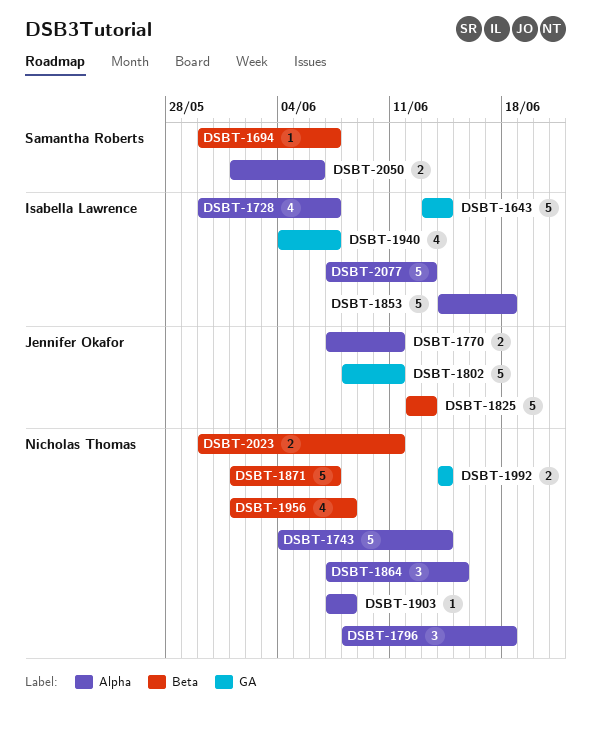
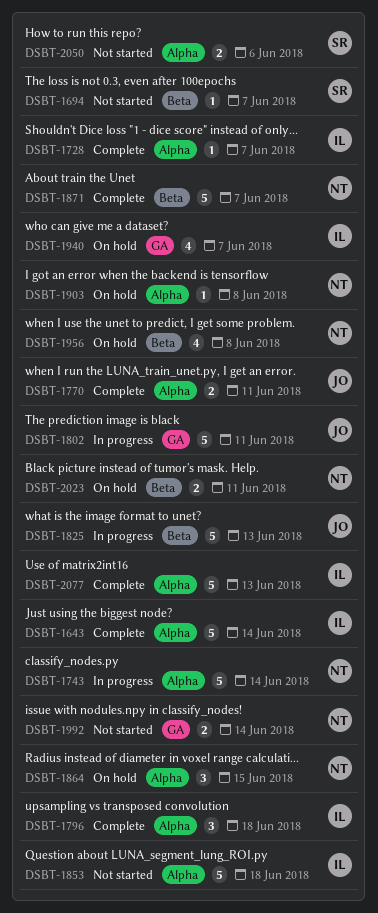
DSBT-1643, label: GA -> Alpha
DSBT-1728, estimate: 4 -> 1
DSBT-1796, owner: Nicholas Thomas -> Isabella Lawrence

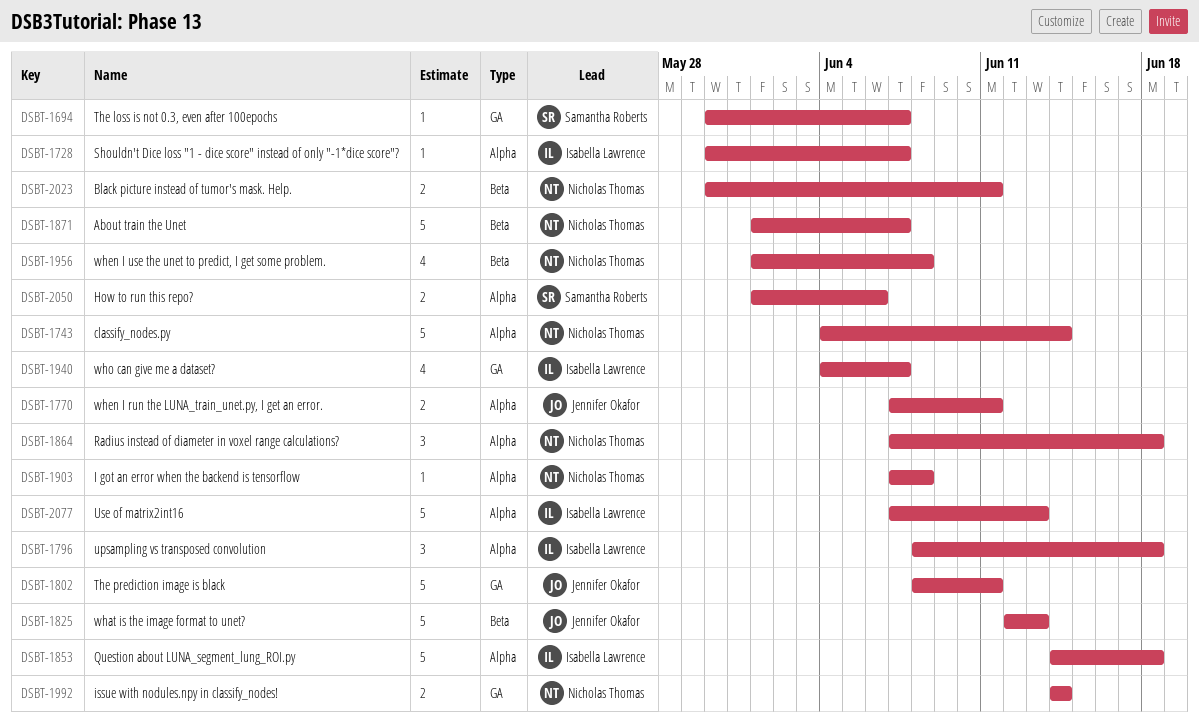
DSBT-1643: present -> none
DSBT-1694, label: Beta -> GA
DSBT-1864, due: Jun 15 -> Jun 18

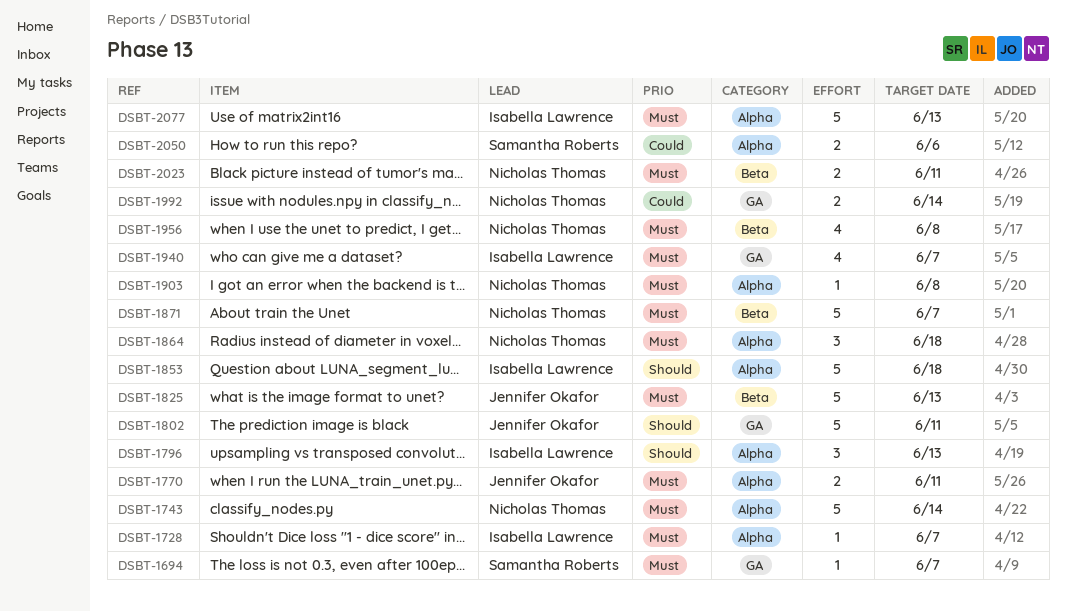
DSBT-1796, due: Jun 18 -> Jun 13

